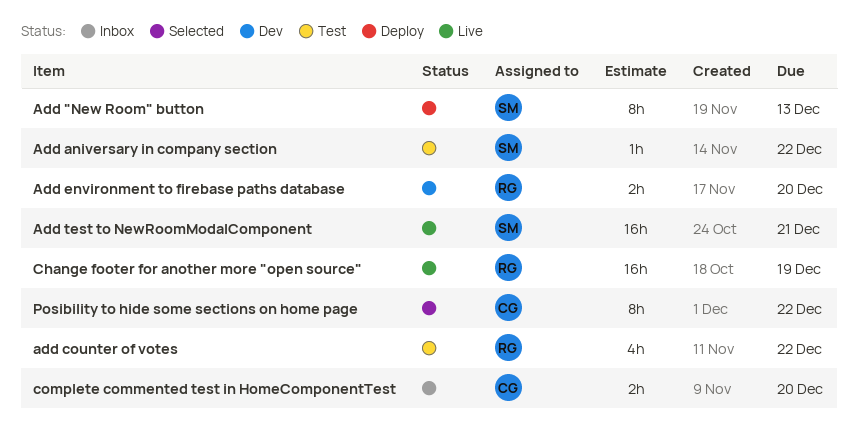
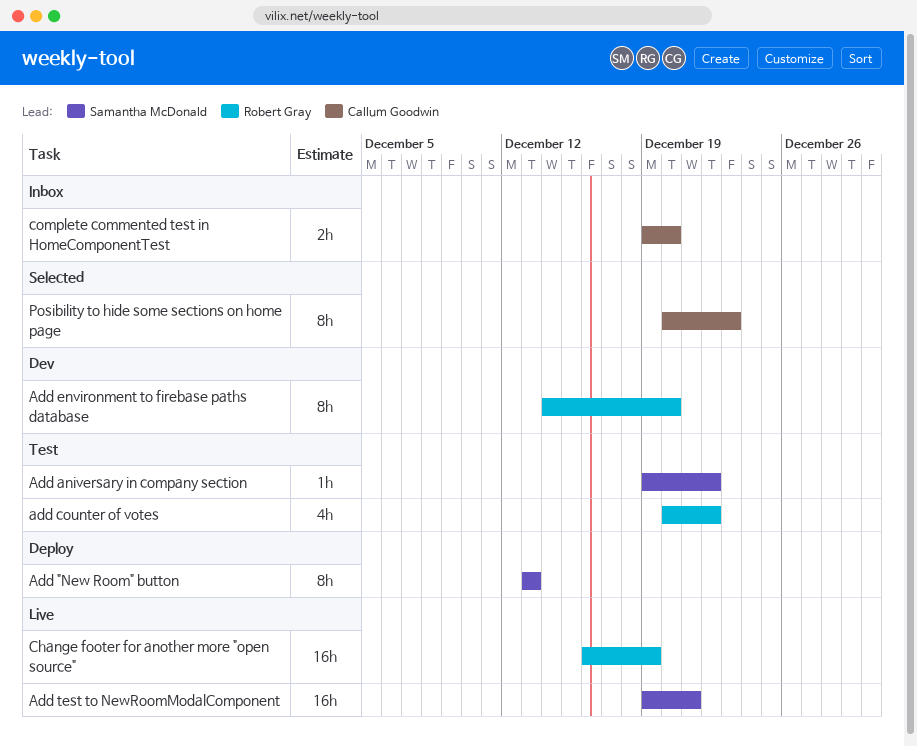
Add environment to firebase paths database, estimate: 2h -> 8h
Posibility to hide some sections on home page, due: Dec 22 -> Dec 23

